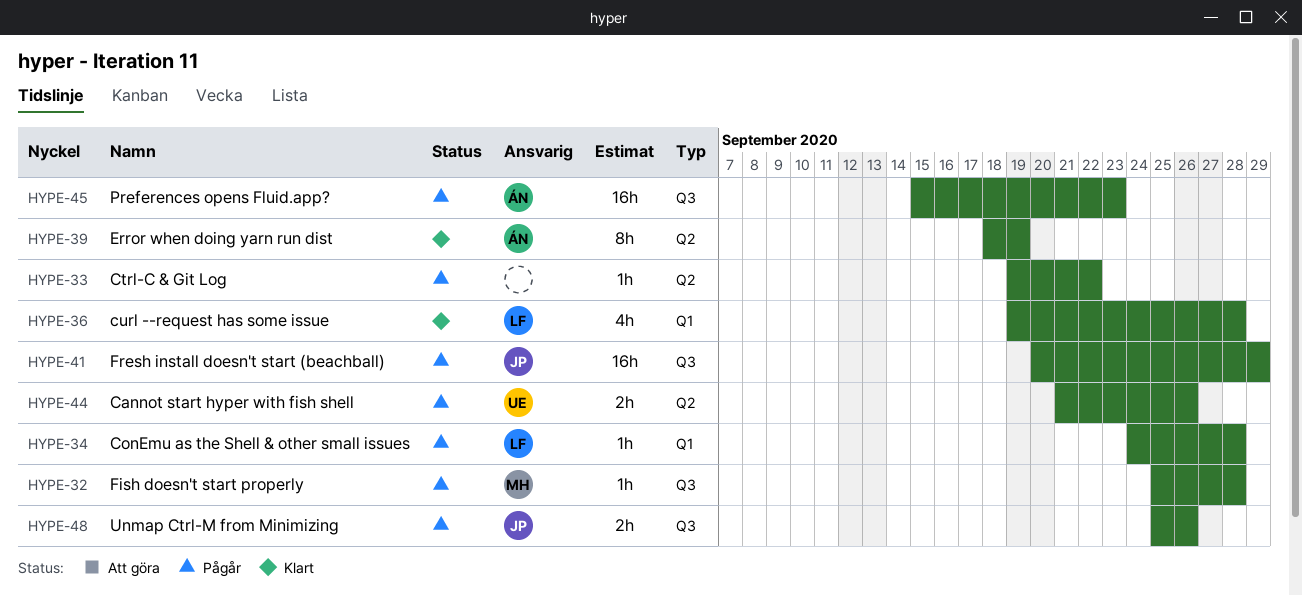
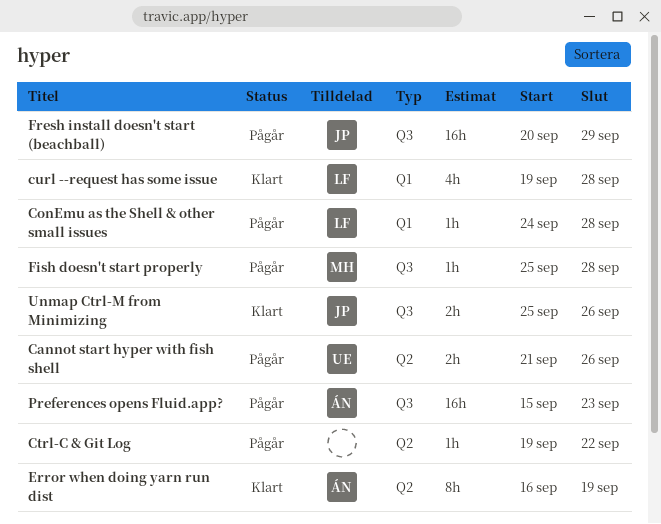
Error when doing yarn run dist, start: Sep 18 -> Sep 16
Unmap Ctrl-M from Minimizing, status: Pågår -> Klart

